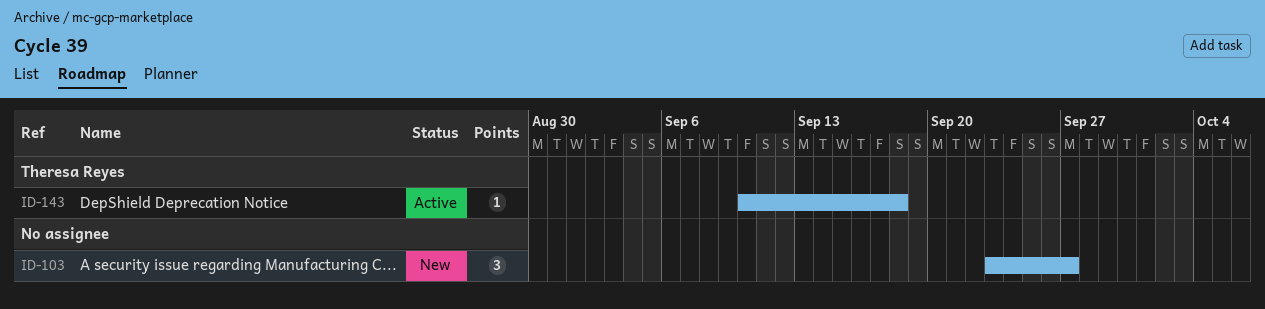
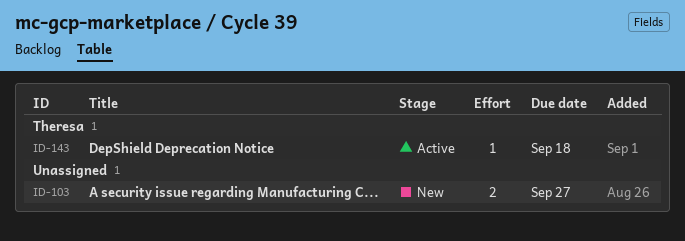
ID-103, estimate: 3 -> 2

